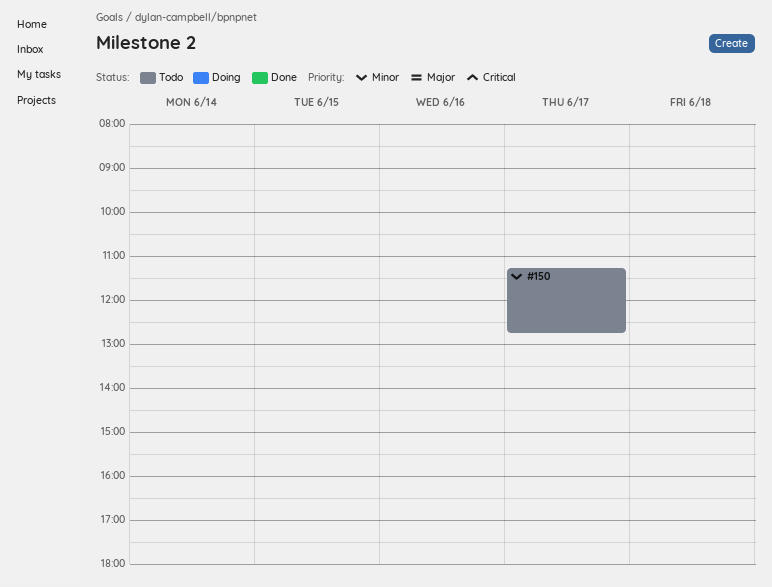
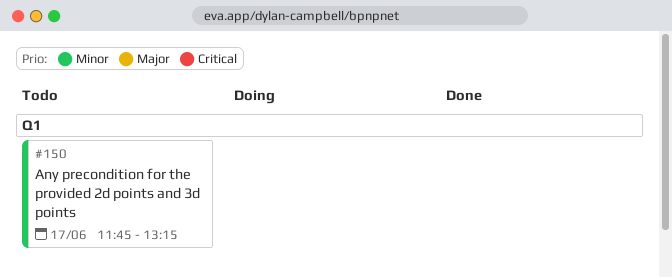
#150, begins: 11:15 -> 11:45
#150, ends: 12:45 -> 13:15

